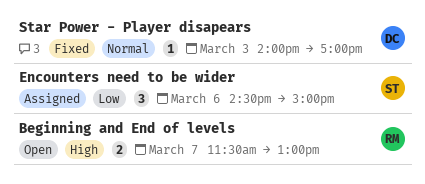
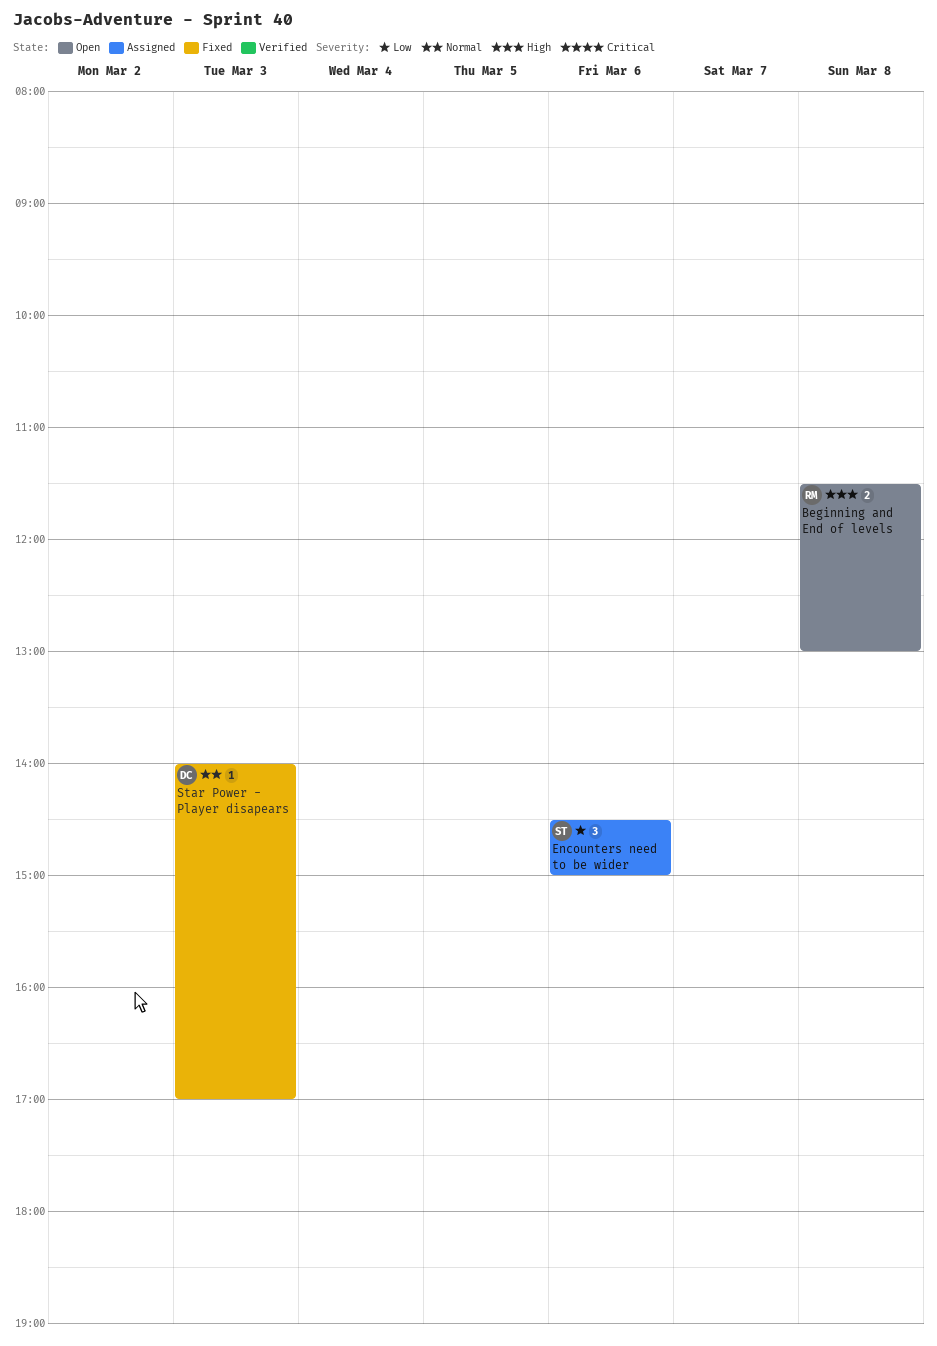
Beginning and End of levels, day: Mar 7 -> Mar 8

